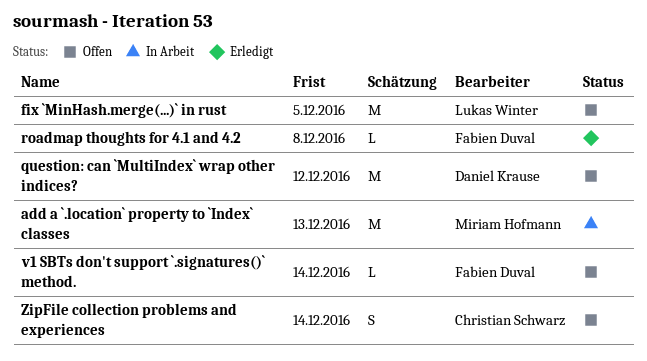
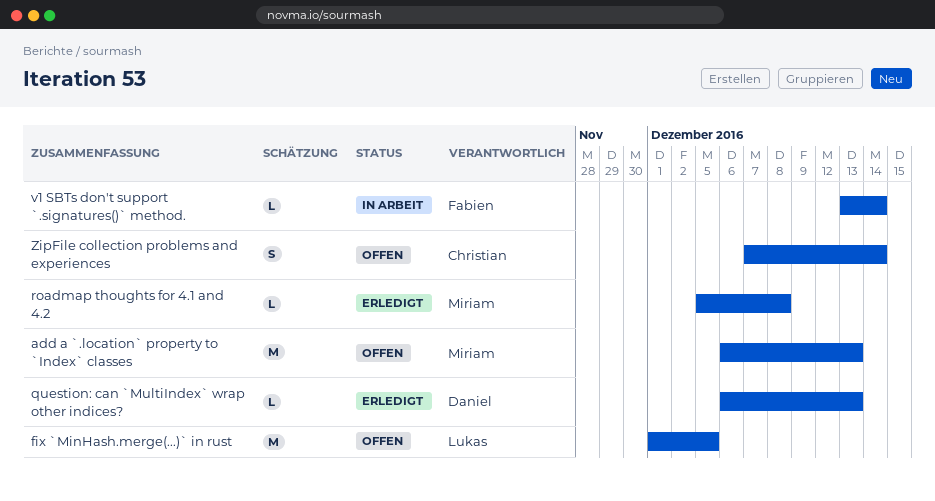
add a `.location` property to `Index` classes, status: In Arbeit -> Offen
question: can `MultiIndex` wrap other indices?, status: Offen -> Erledigt
question: can `MultiIndex` wrap other indices?, estimate: M -> L
question: can `MultiIndex` wrap other indices?, due: Dec 12 -> Dec 13
roadmap thoughts for 4.1 and 4.2, owner: Fabien Duval -> Miriam Hofmann
v1 SBTs don't support `.signatures()` method., status: Offen -> In Arbeit

